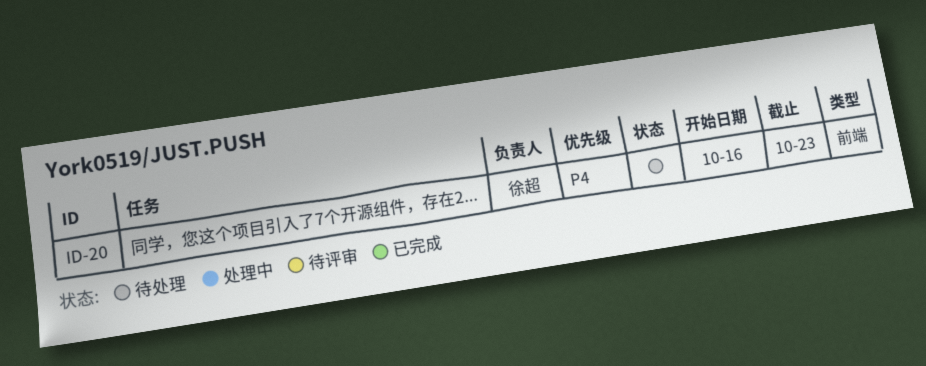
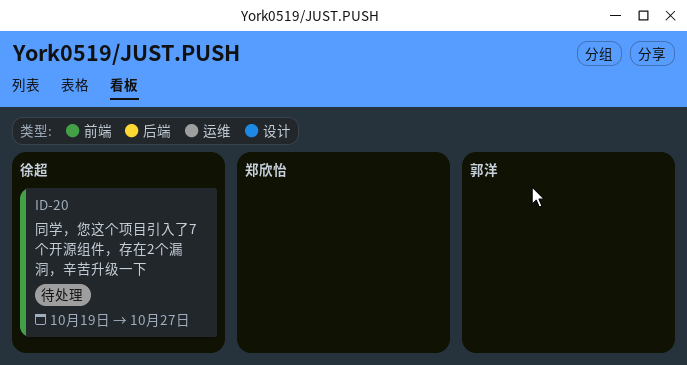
ID-20, start: Oct 16 -> Oct 19
ID-20, due: Oct 23 -> Oct 27

